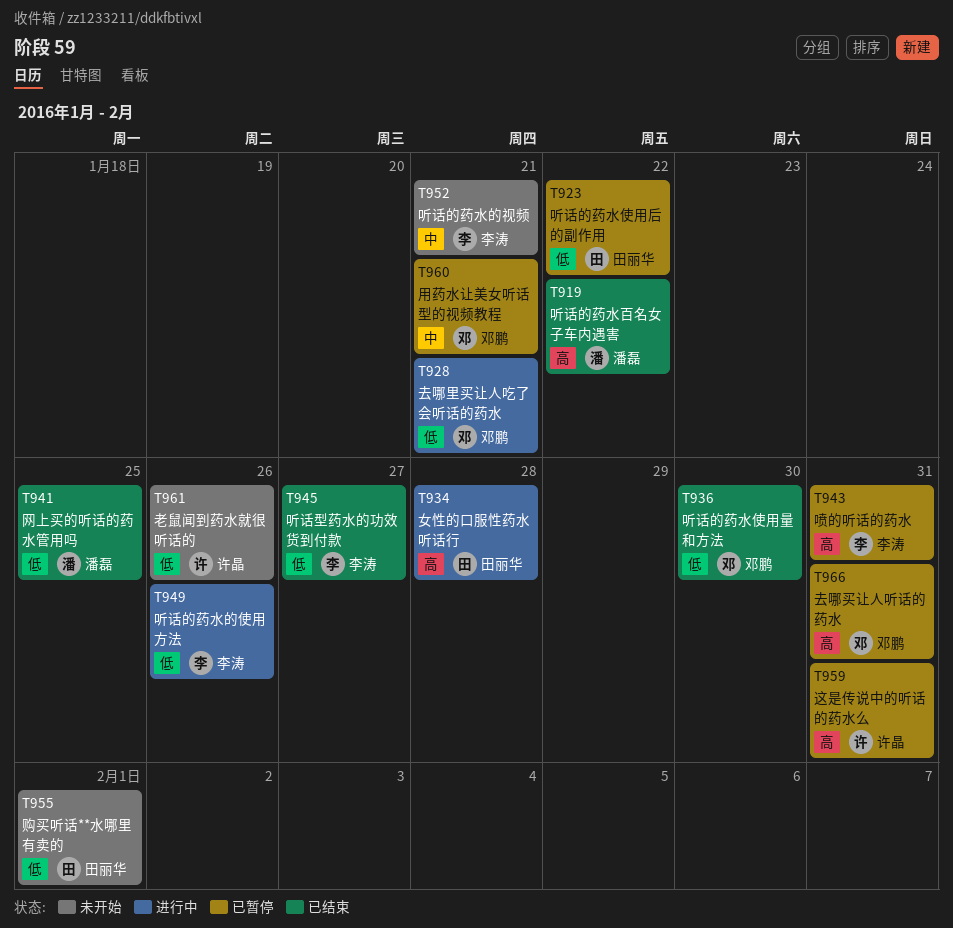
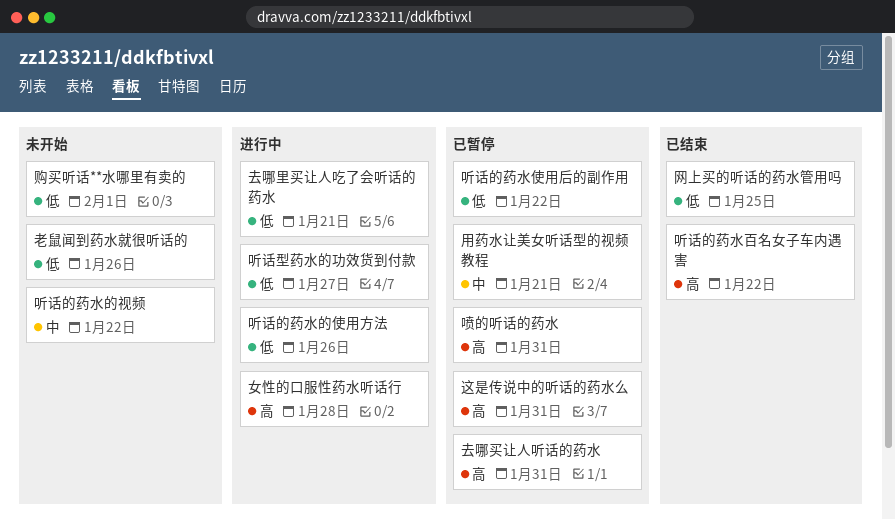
听话型药水的功效货到付款, status: 已结束 -> 进行中
听话的药水使用量和方法: present -> none
听话的药水的视频, due: Jan 21 -> Jan 22

